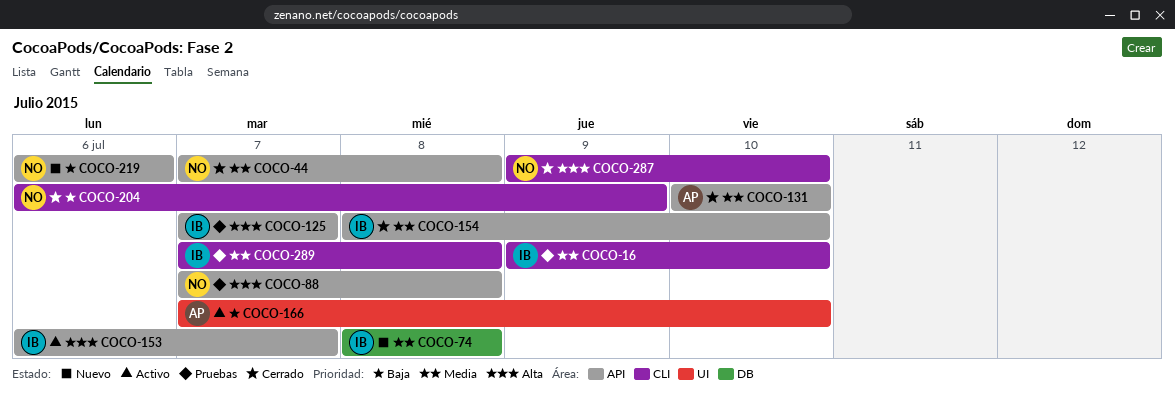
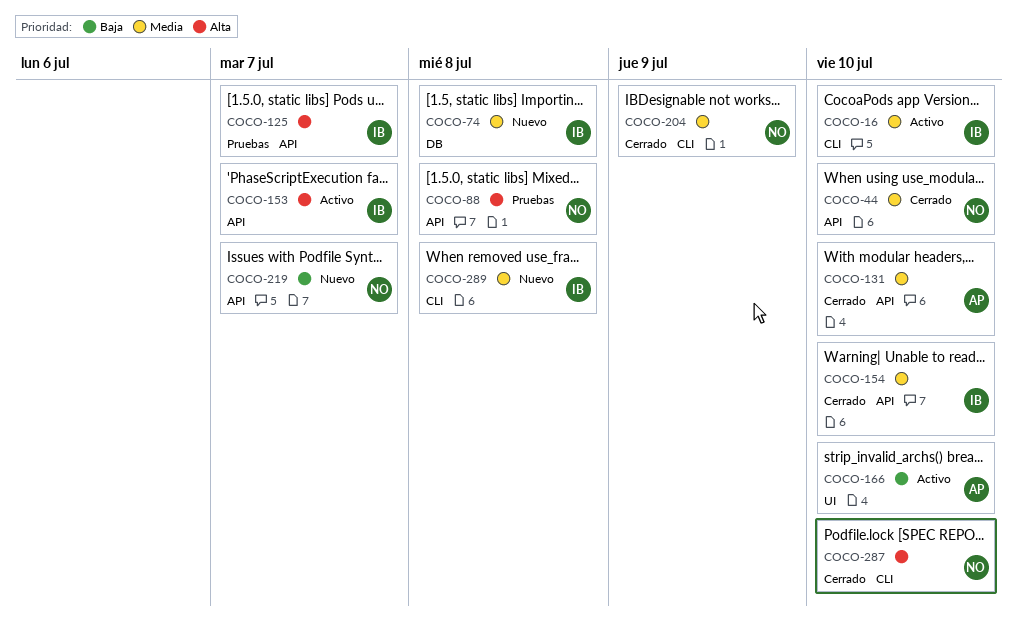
COCO-16, status: Pruebas -> Activo
COCO-44, due: Jul 8 -> Jul 10
COCO-204, priority: Baja -> Media
COCO-219, due: Jul 6 -> Jul 7
COCO-289, status: Pruebas -> Nuevo

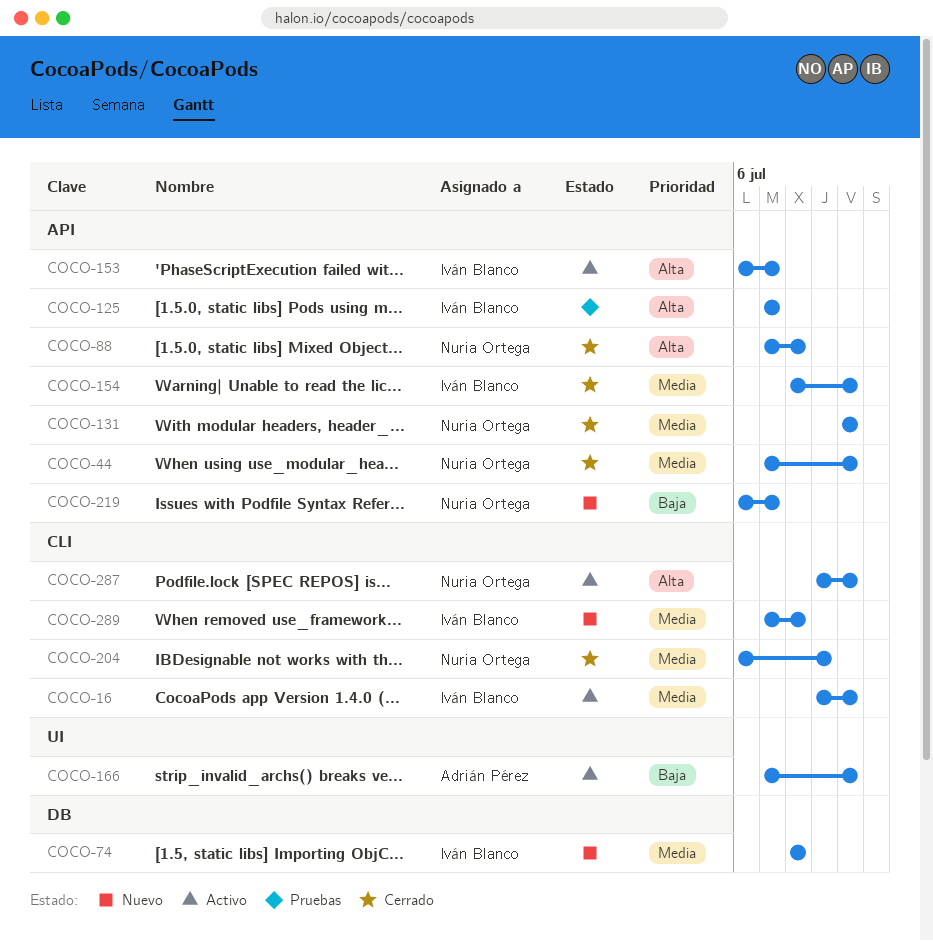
COCO-88, status: Pruebas -> Cerrado
COCO-131, owner: Adrián Pérez -> Nuria Ortega
COCO-287, status: Cerrado -> Activo

